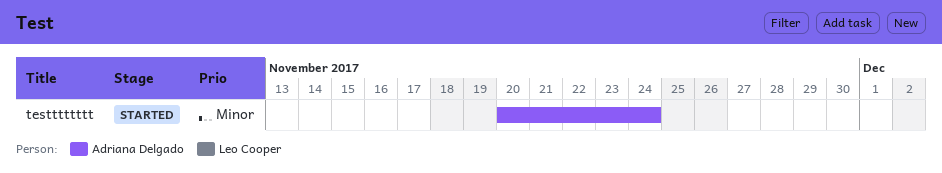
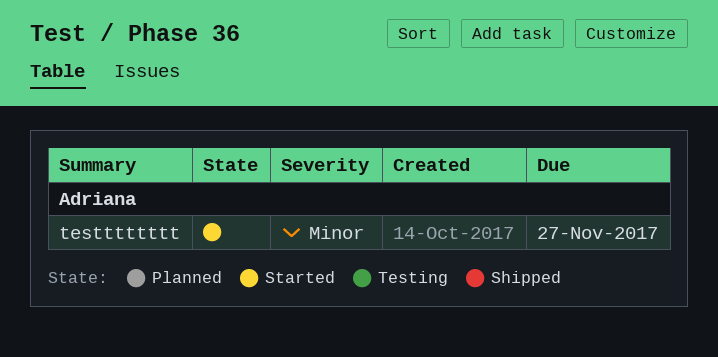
testttttttt, due: Nov 24 -> Nov 27

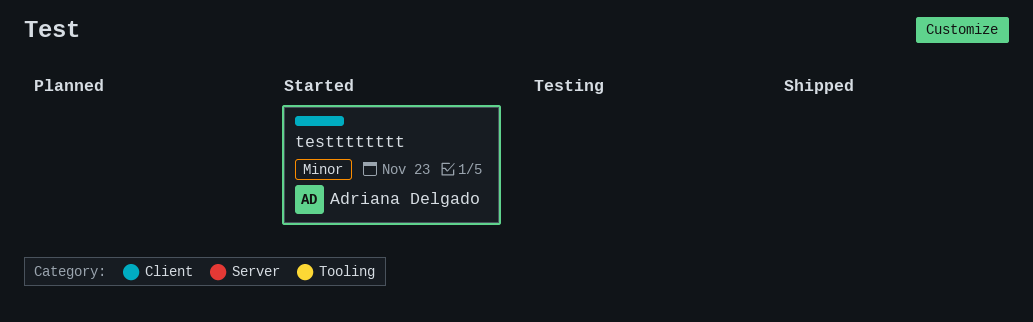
testttttttt, due: Nov 27 -> Nov 23

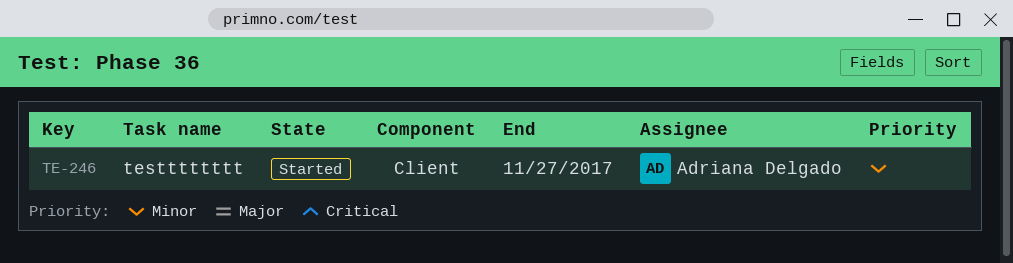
testttttttt, due: Nov 23 -> Nov 27

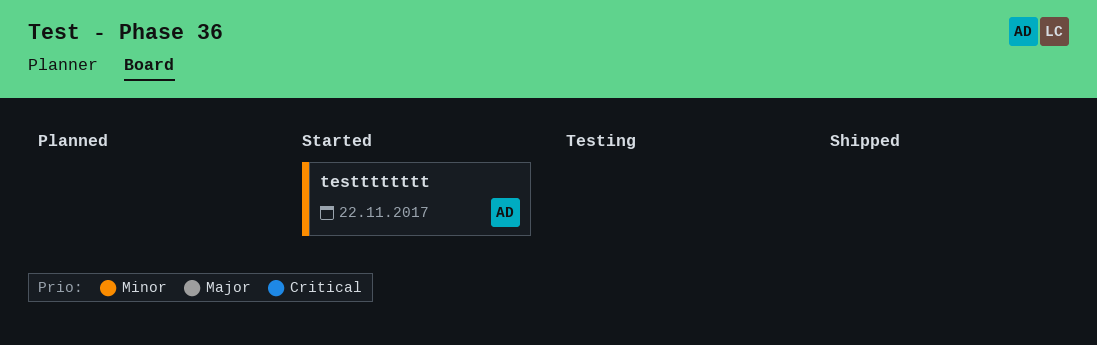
testttttttt, due: Nov 27 -> Nov 22

